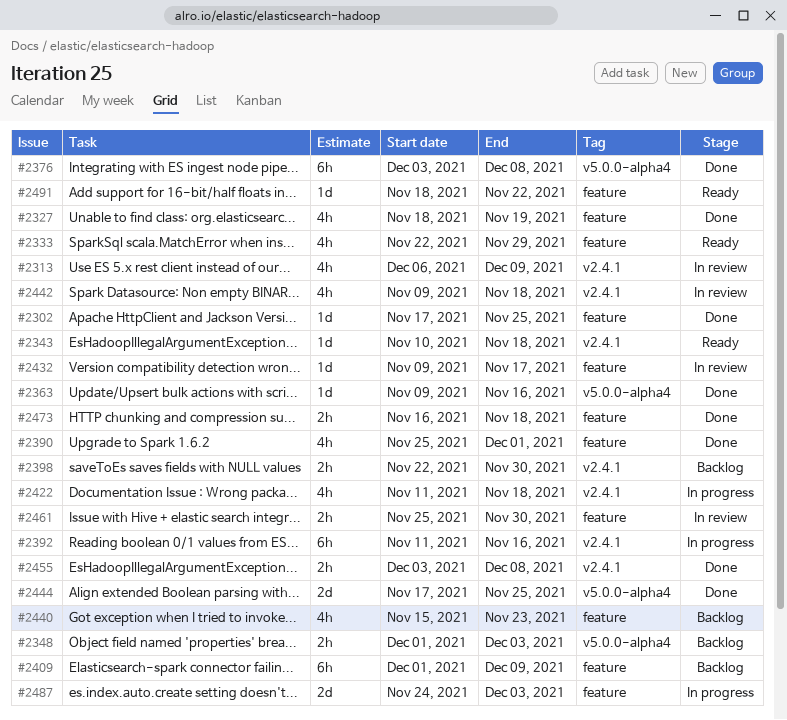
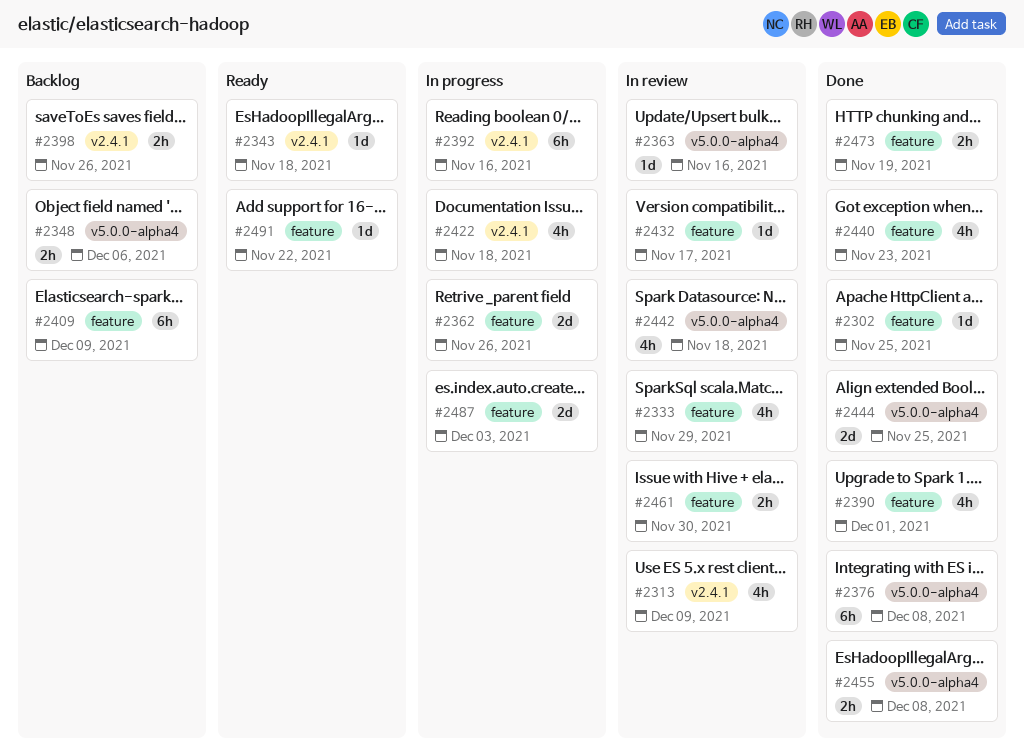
#2327: present -> none
#2333, status: Ready -> In review
#2348, due: Dec 3 -> Dec 6
#2362: none -> present
#2363, status: Done -> In review
#2398, due: Nov 30 -> Nov 26
#2440, status: Backlog -> Done
#2442, label: v2.4.1 -> v5.0.0-alpha4
#2455, label: v2.4.1 -> v5.0.0-alpha4
#2473, due: Nov 18 -> Nov 19

